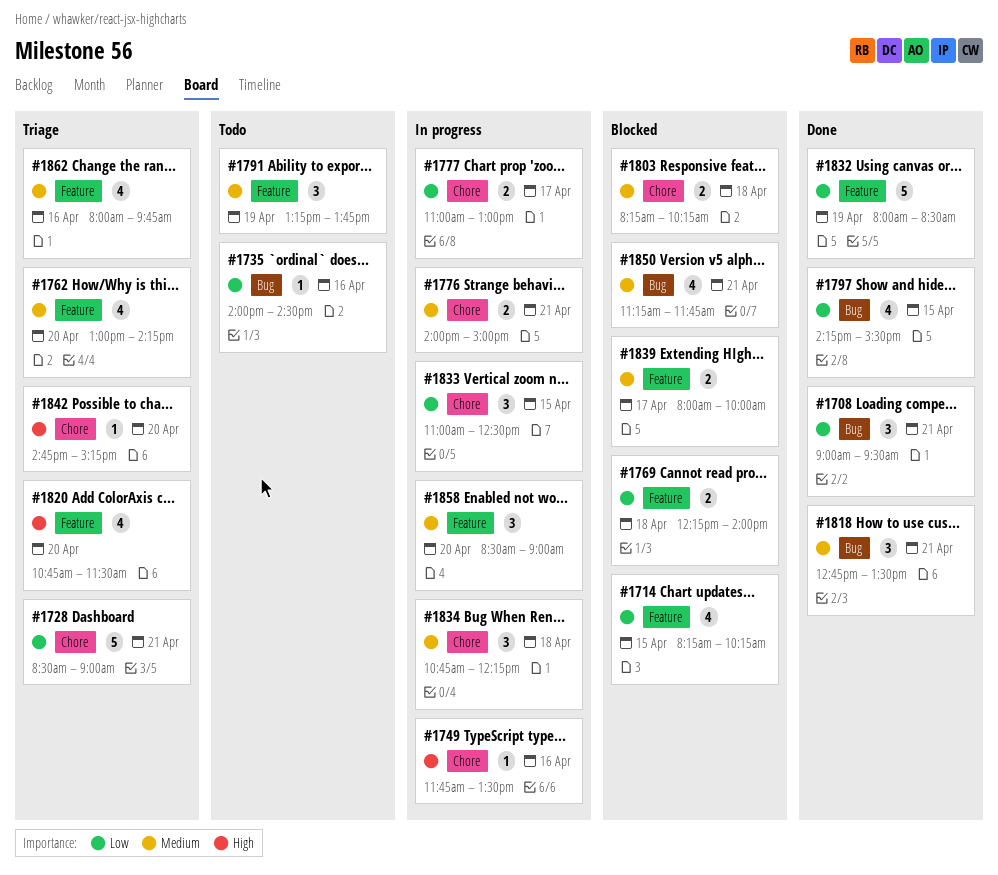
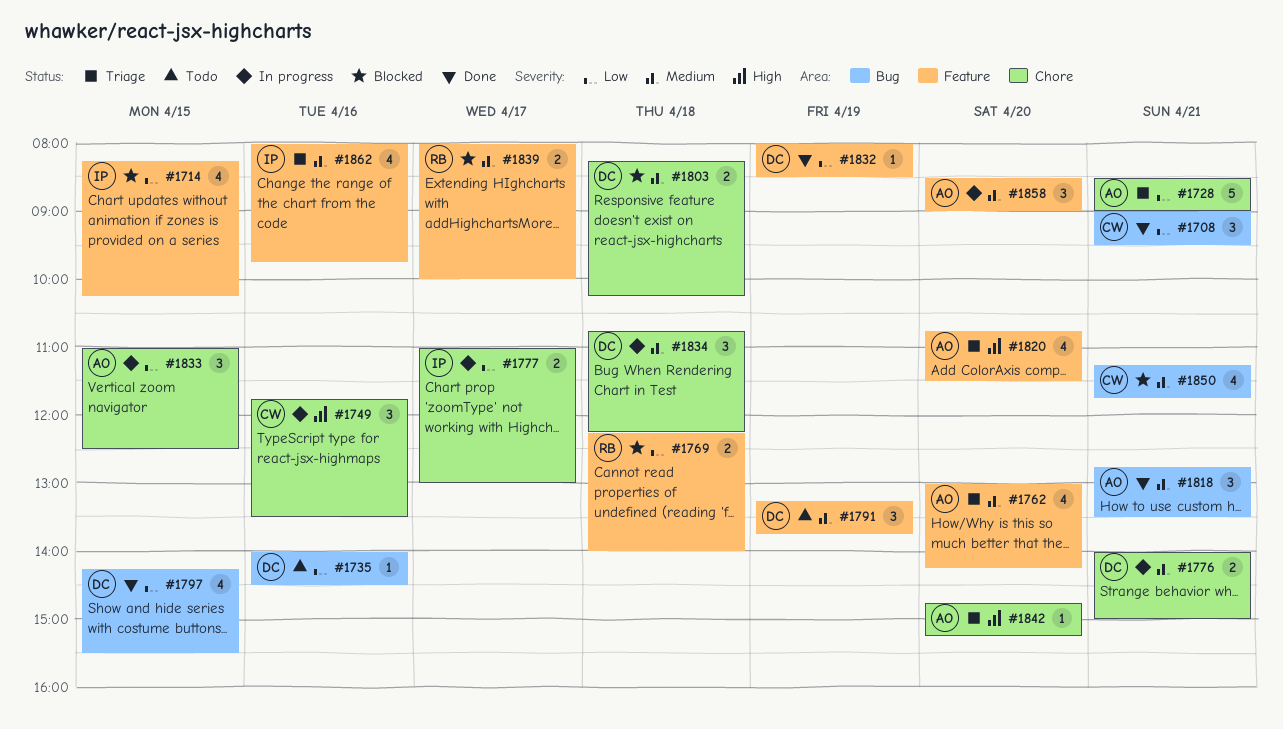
#1749, estimate: 1 -> 3
#1832, estimate: 5 -> 1

